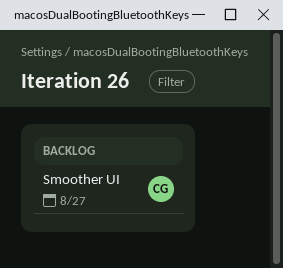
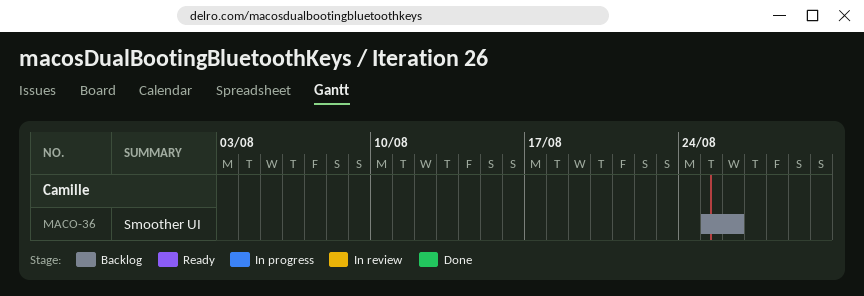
Smoother UI, due: Aug 27 -> Aug 26

